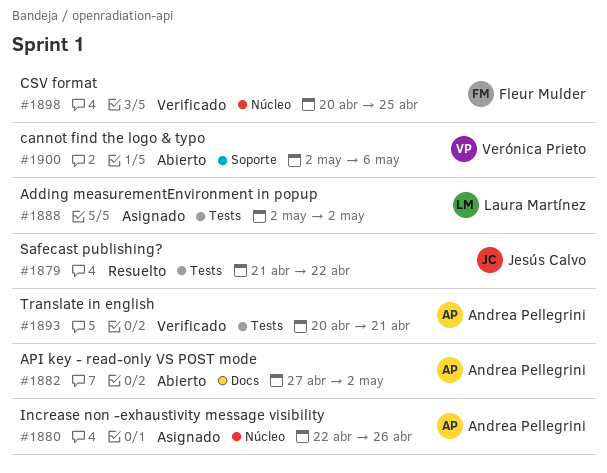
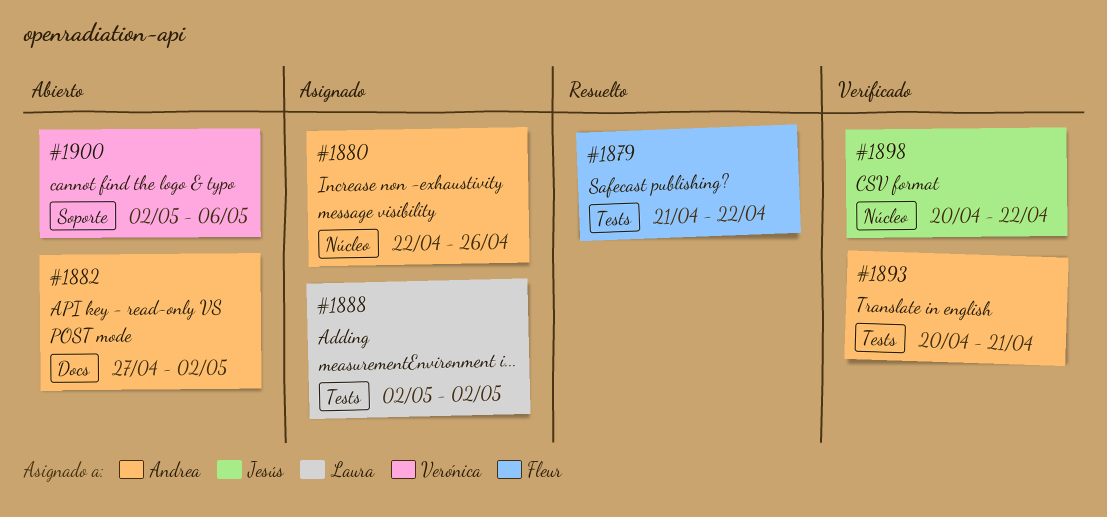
#1879, owner: Jesús Calvo -> Fleur Mulder
#1898, owner: Fleur Mulder -> Jesús Calvo
#1898, due: Apr 25 -> Apr 22

